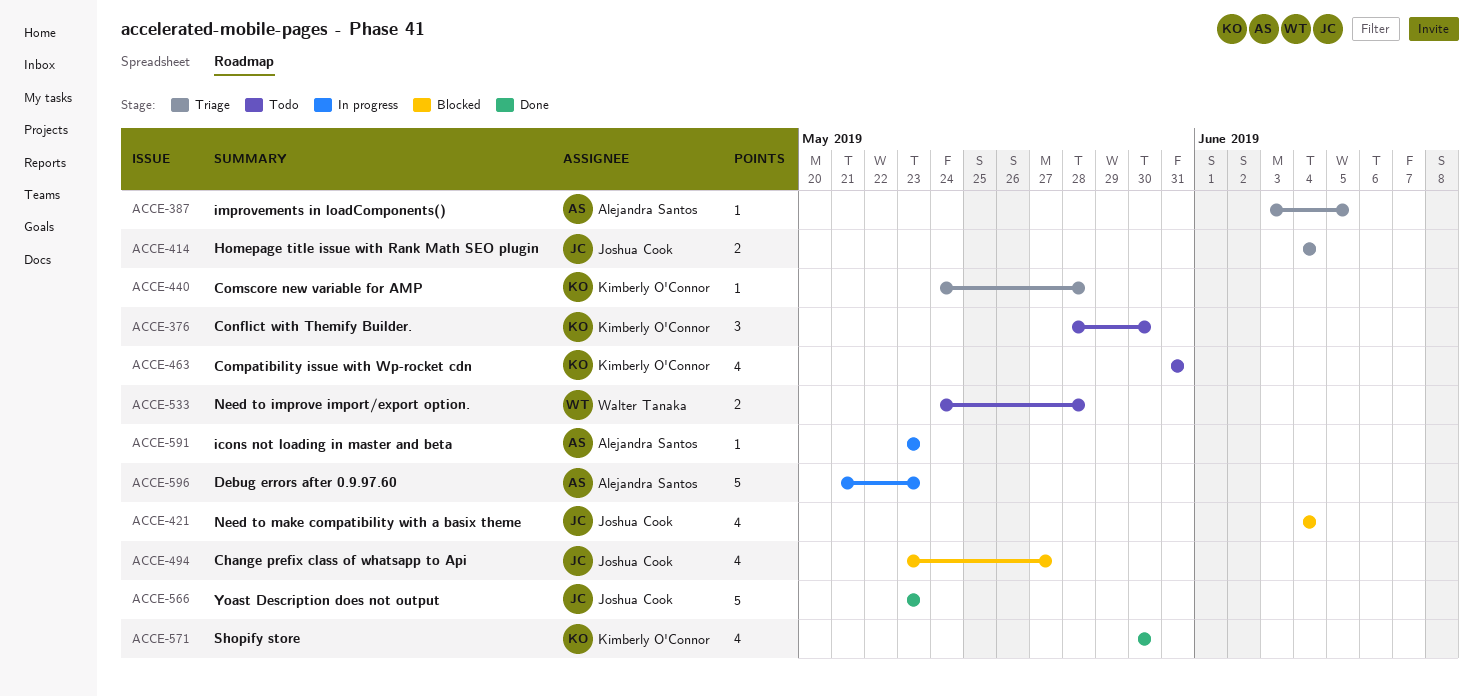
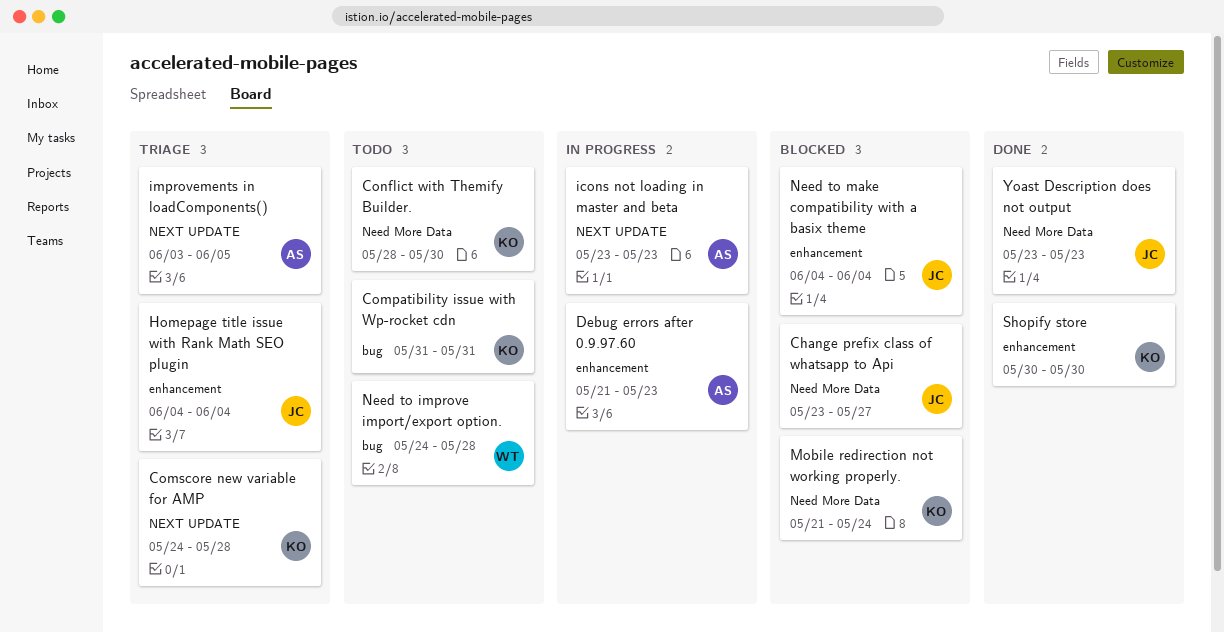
Mobile redirection not working properly.: none -> present

